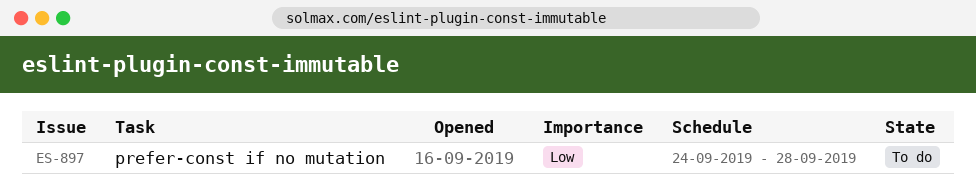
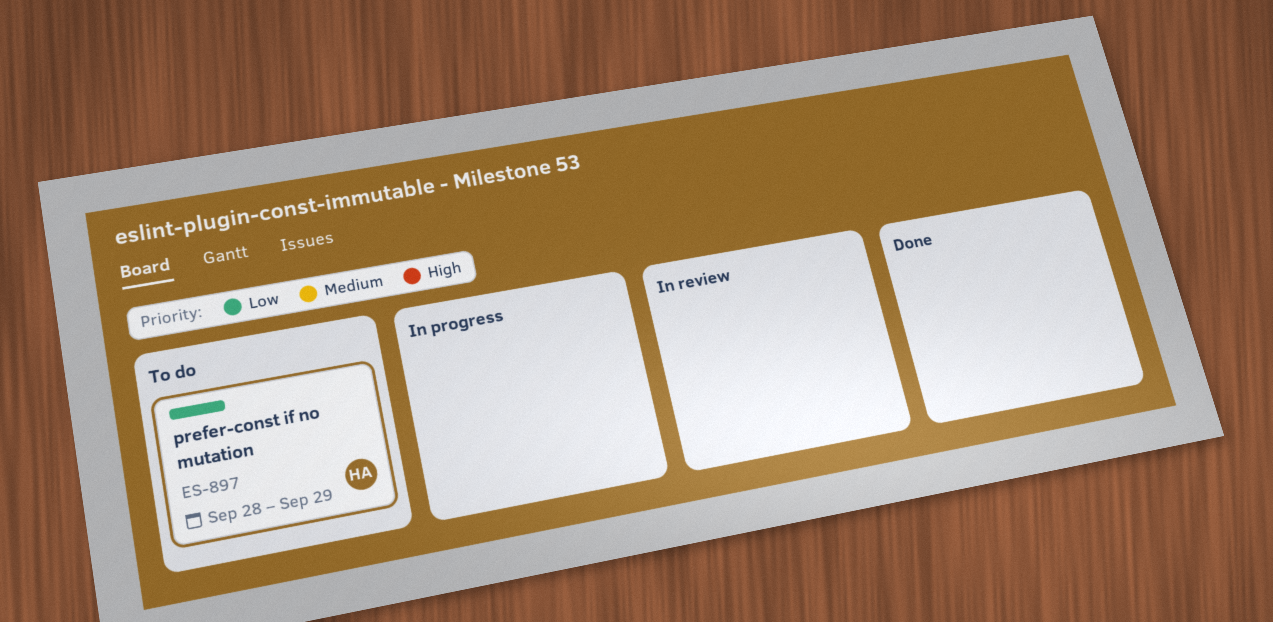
ES-897, start: Sep 24 -> Sep 28
ES-897, due: Sep 28 -> Sep 29

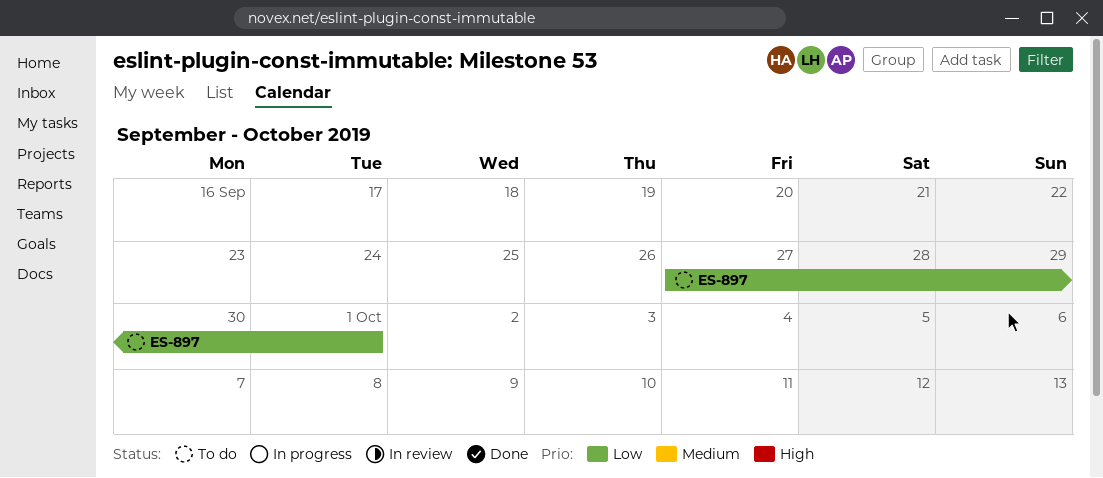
ES-897, start: Sep 28 -> Sep 27
ES-897, due: Sep 29 -> Oct 1

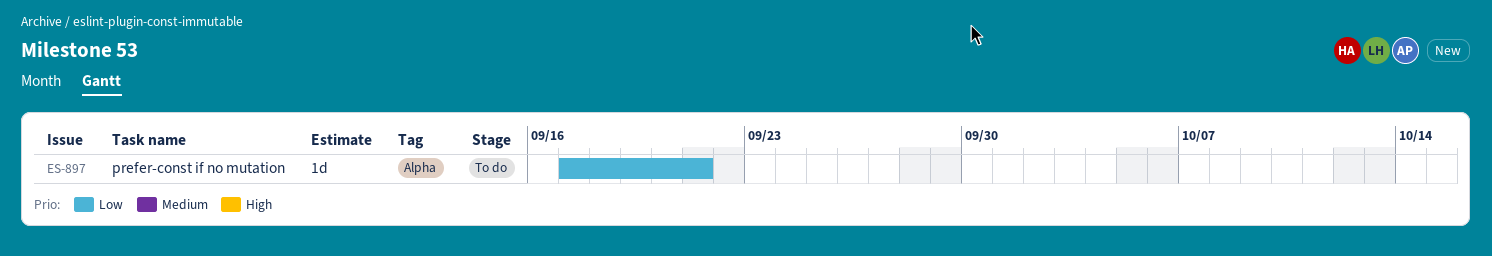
ES-897, start: Sep 27 -> Sep 17
ES-897, due: Oct 1 -> Sep 21

